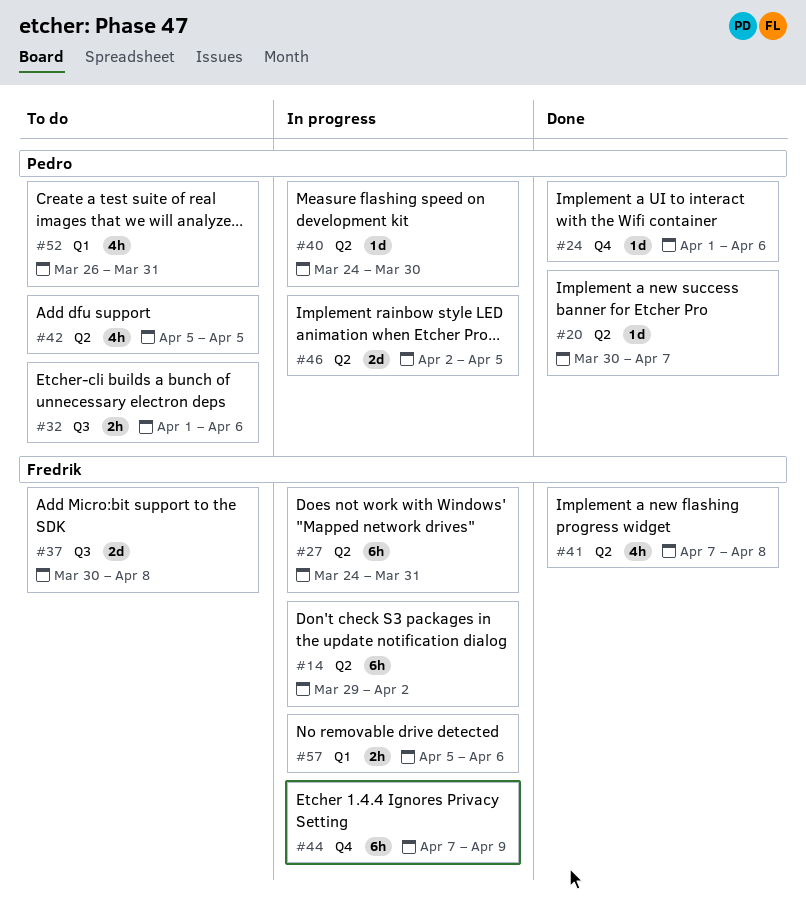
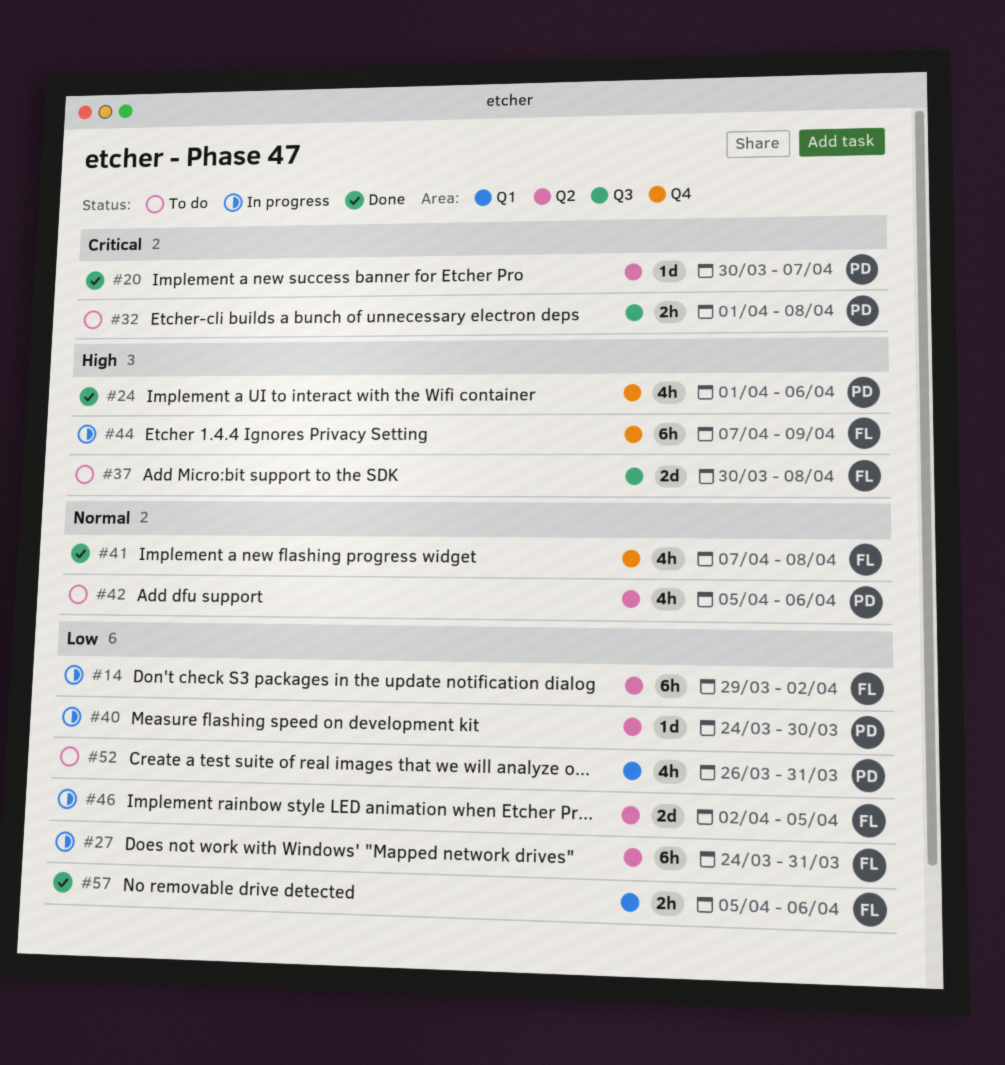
#24, estimate: 1d -> 4h
#32, due: Apr 6 -> Apr 8
#41, label: Q2 -> Q4
#42, due: Apr 5 -> Apr 6
#46, owner: Pedro -> Fredrik
#57, status: In progress -> Done

